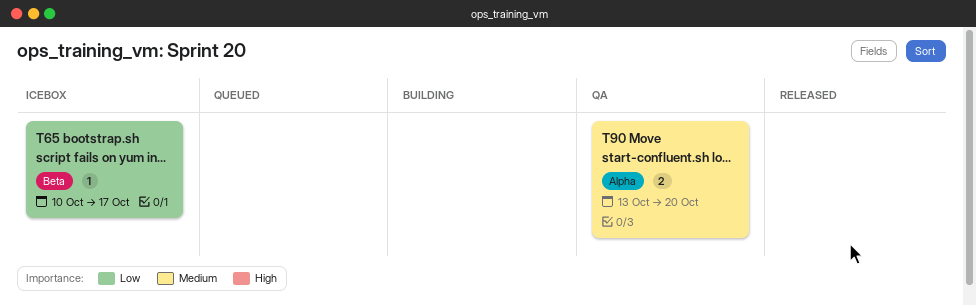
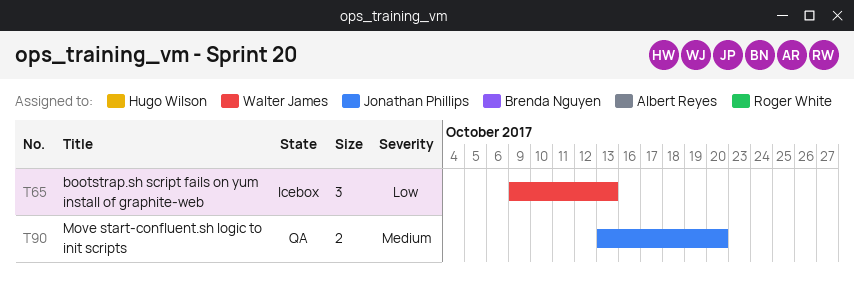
T65, estimate: 1 -> 3
T65, start: Oct 10 -> Oct 9
T65, due: Oct 17 -> Oct 13

